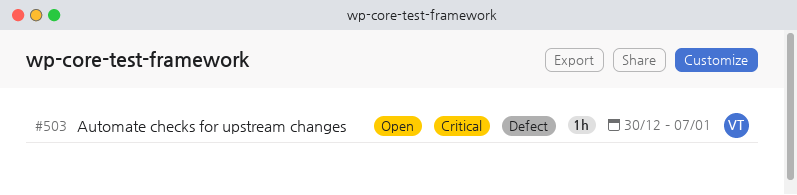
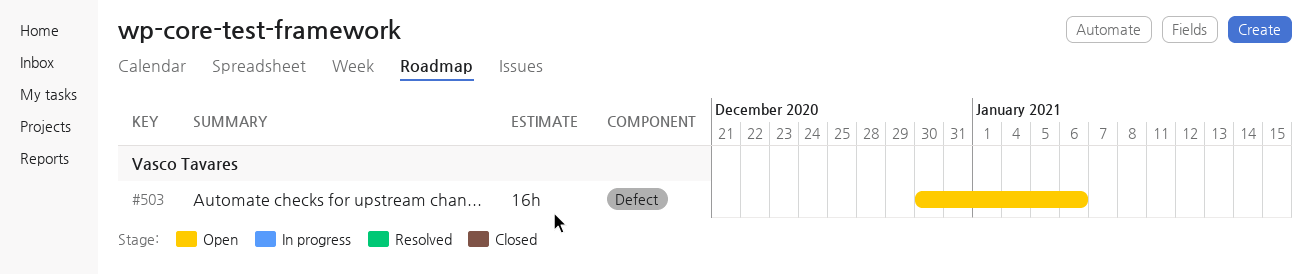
#503, estimate: 1h -> 16h
#503, due: Jan 7 -> Jan 6

